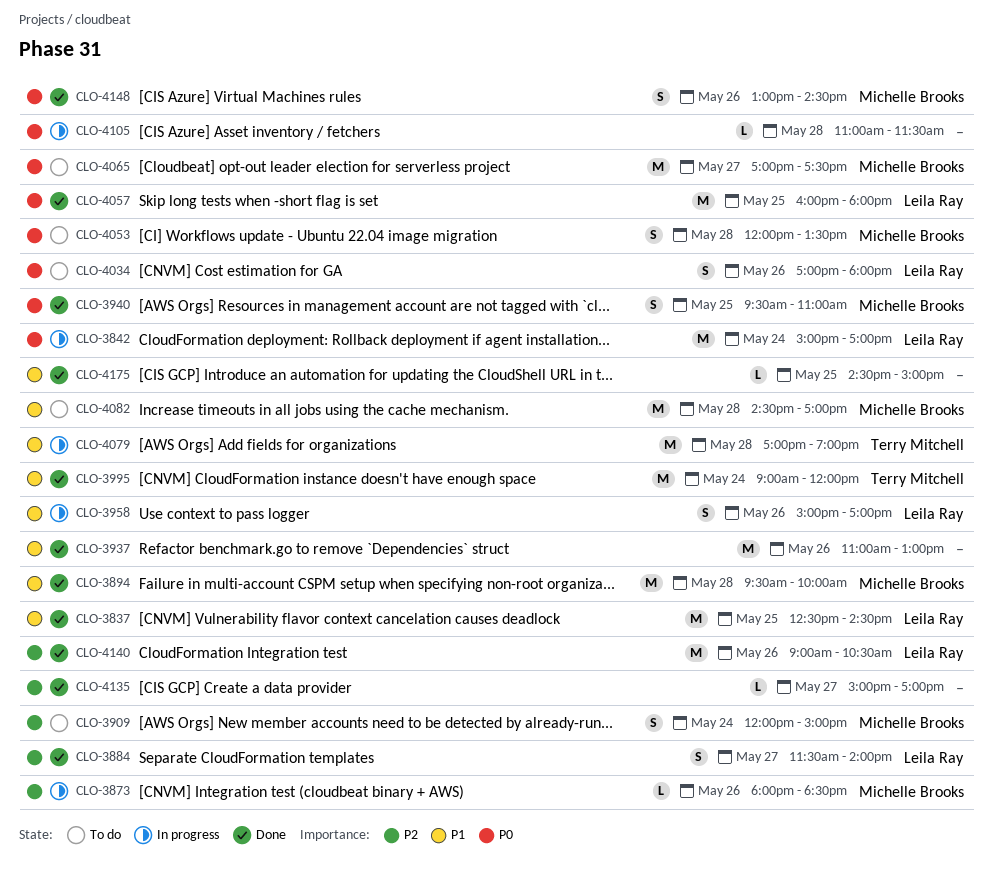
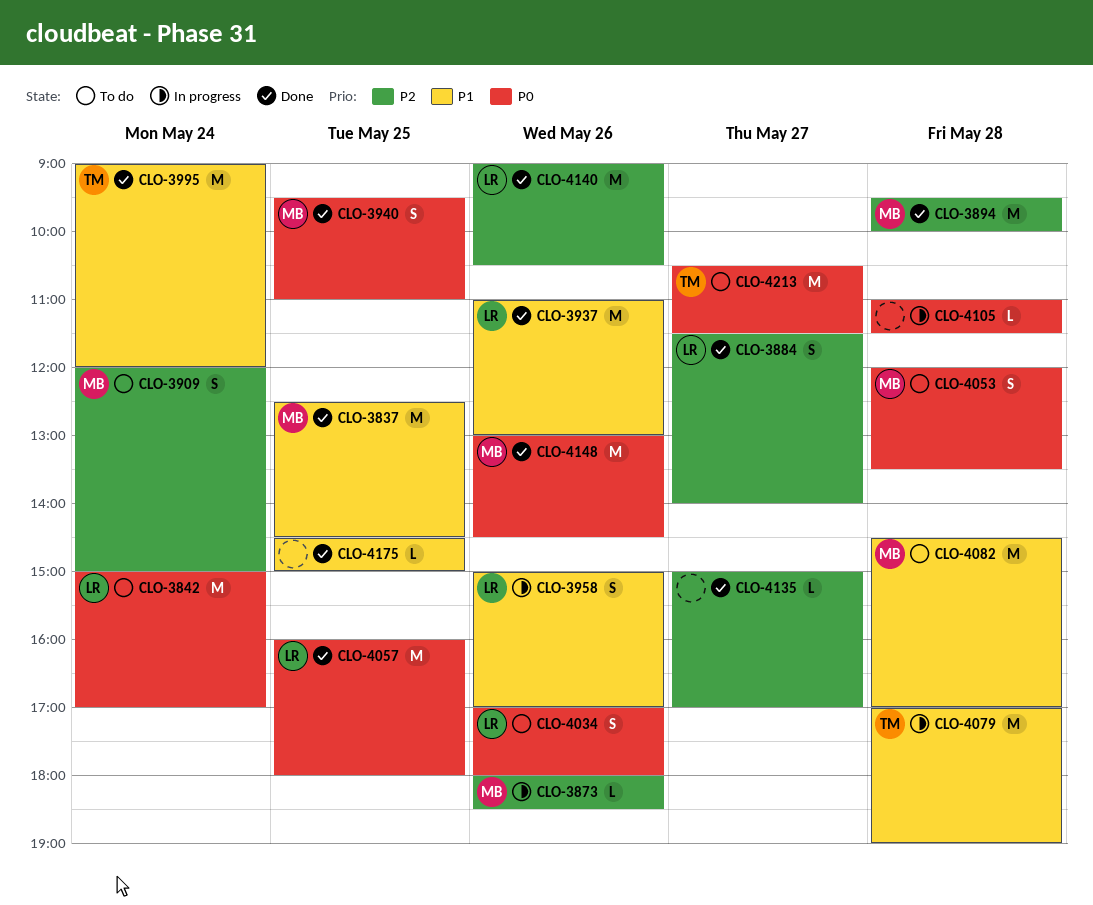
CLO-3837, owner: Leila Ray -> Michelle Brooks
CLO-3842, status: In progress -> To do
CLO-3894, priority: P1 -> P2
CLO-3937, owner: none -> Leila Ray
CLO-4065: present -> none
CLO-4148, estimate: S -> M
CLO-4213: none -> present

